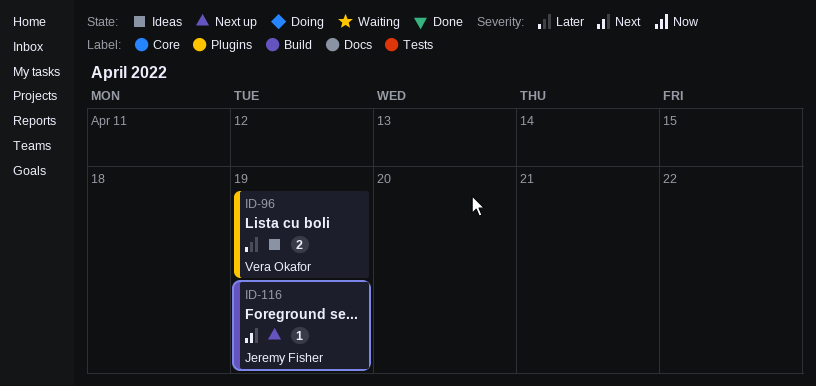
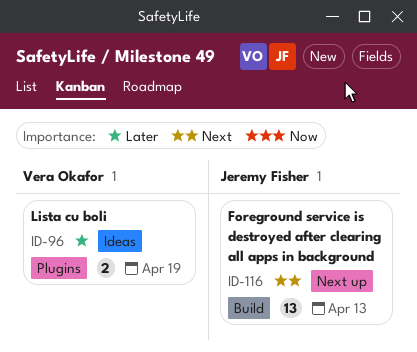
ID-116, estimate: 1 -> 13
ID-116, due: Apr 19 -> Apr 13

